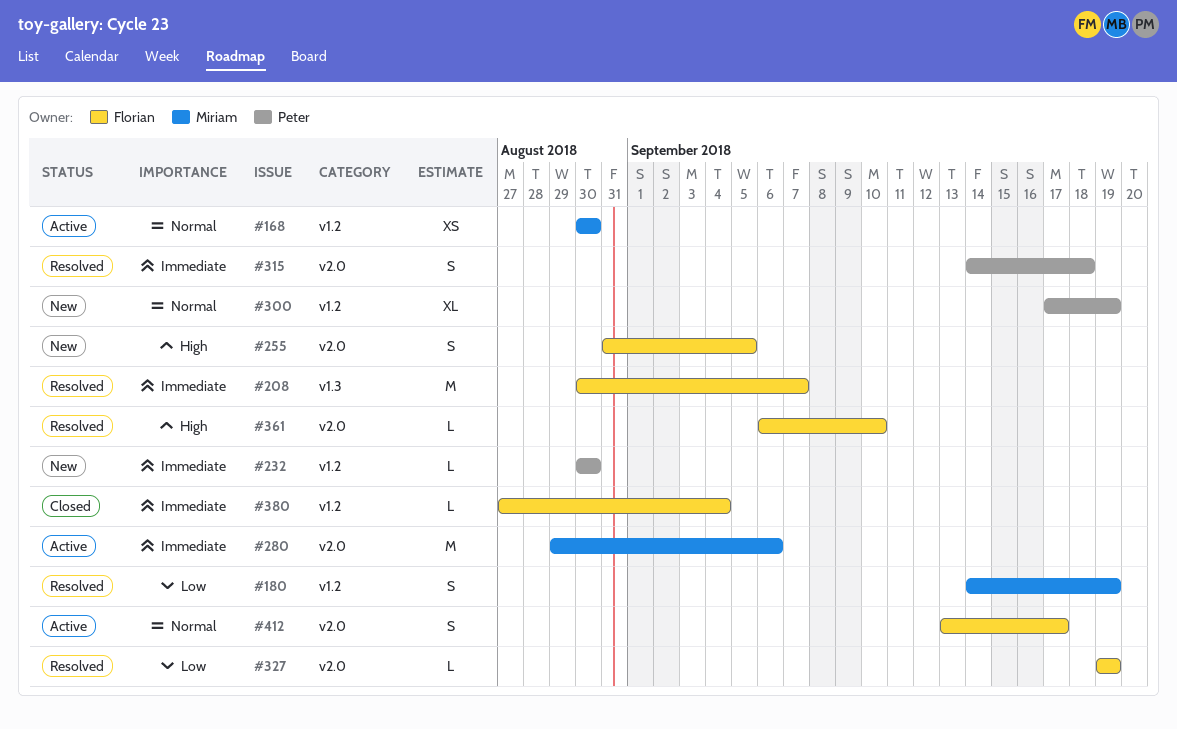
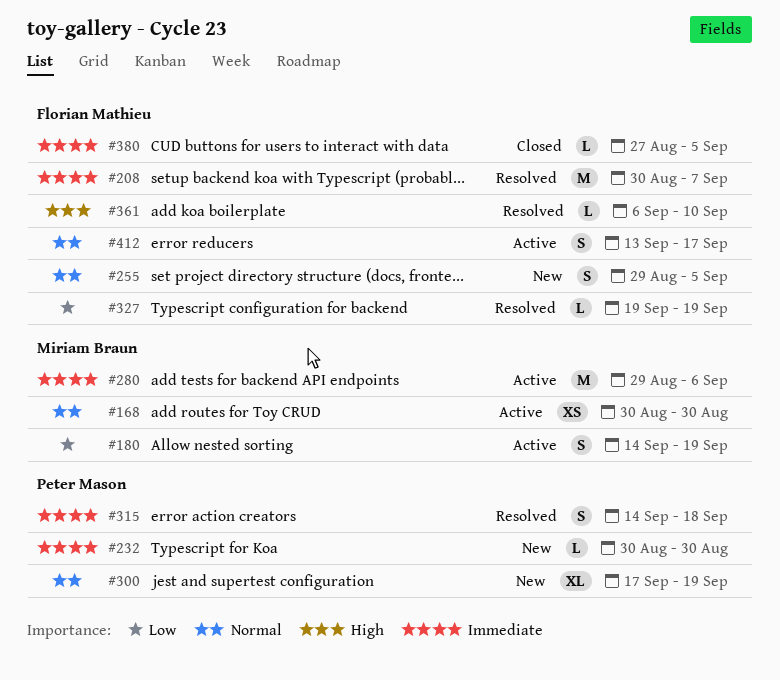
#180, status: Resolved -> Active
#255, priority: High -> Normal
#255, start: Aug 31 -> Aug 29
#380, due: Sep 4 -> Sep 5

